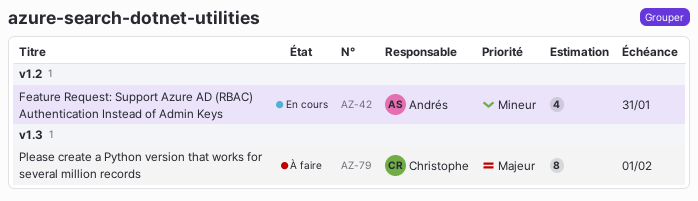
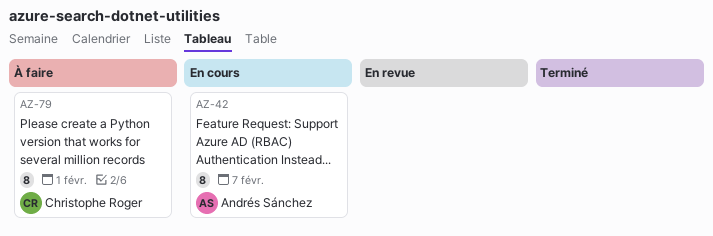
AZ-42, estimate: 4 -> 8
AZ-42, due: Jan 31 -> Feb 7

